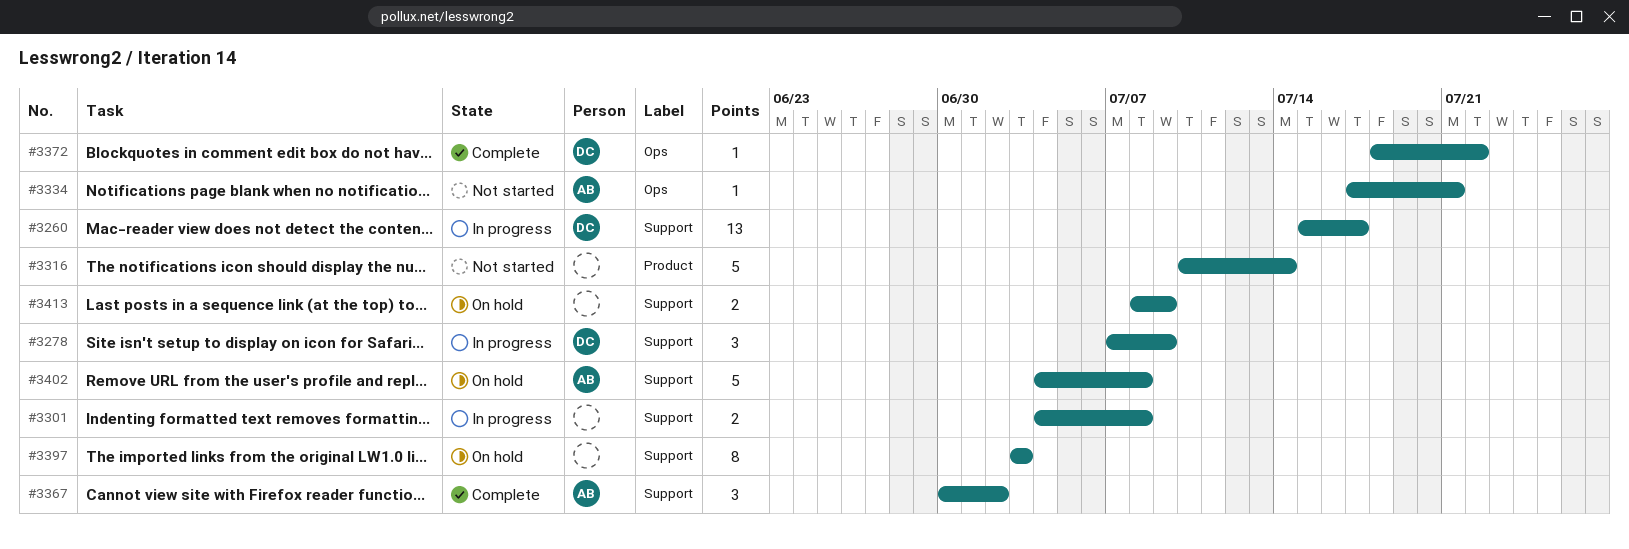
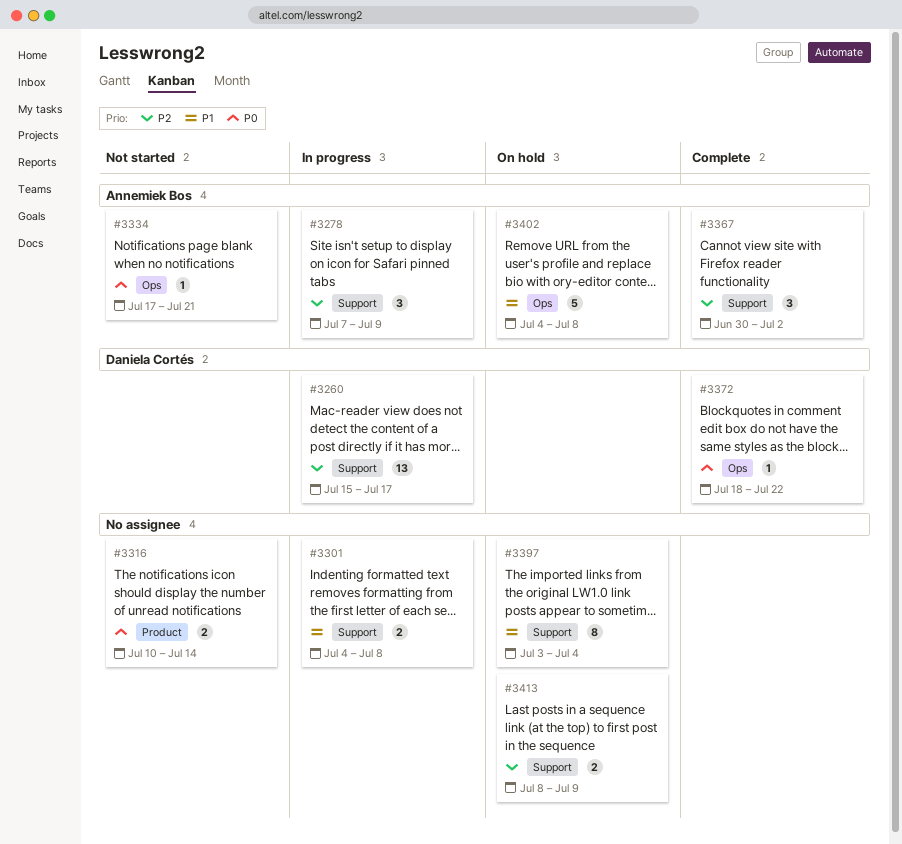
#3278, owner: Daniela Cortés -> Annemiek Bos
#3316, estimate: 5 -> 2
#3397, due: Jul 3 -> Jul 4
#3402, label: Support -> Ops

